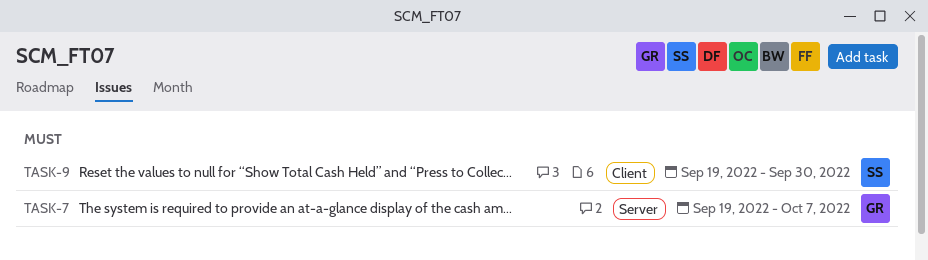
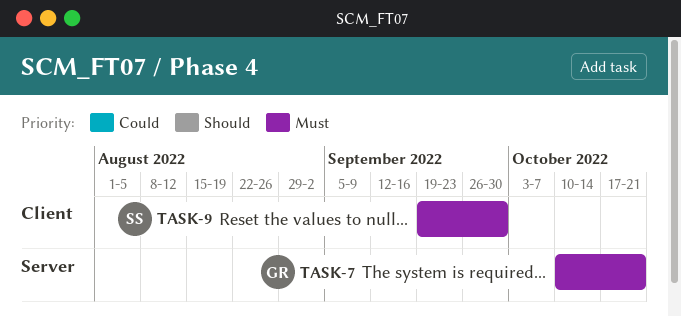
TASK-7, start: Sep 19 -> Oct 10
TASK-7, due: Oct 7 -> Oct 21

